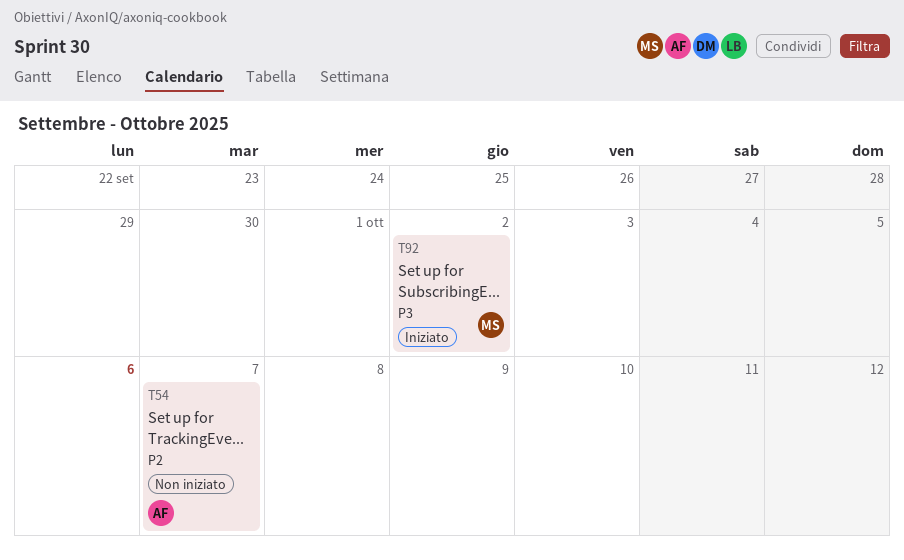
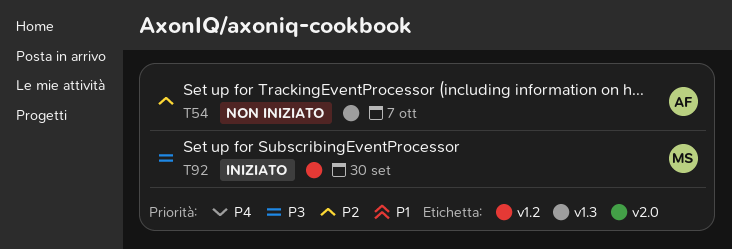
T92, due: Oct 2 -> Sep 30

